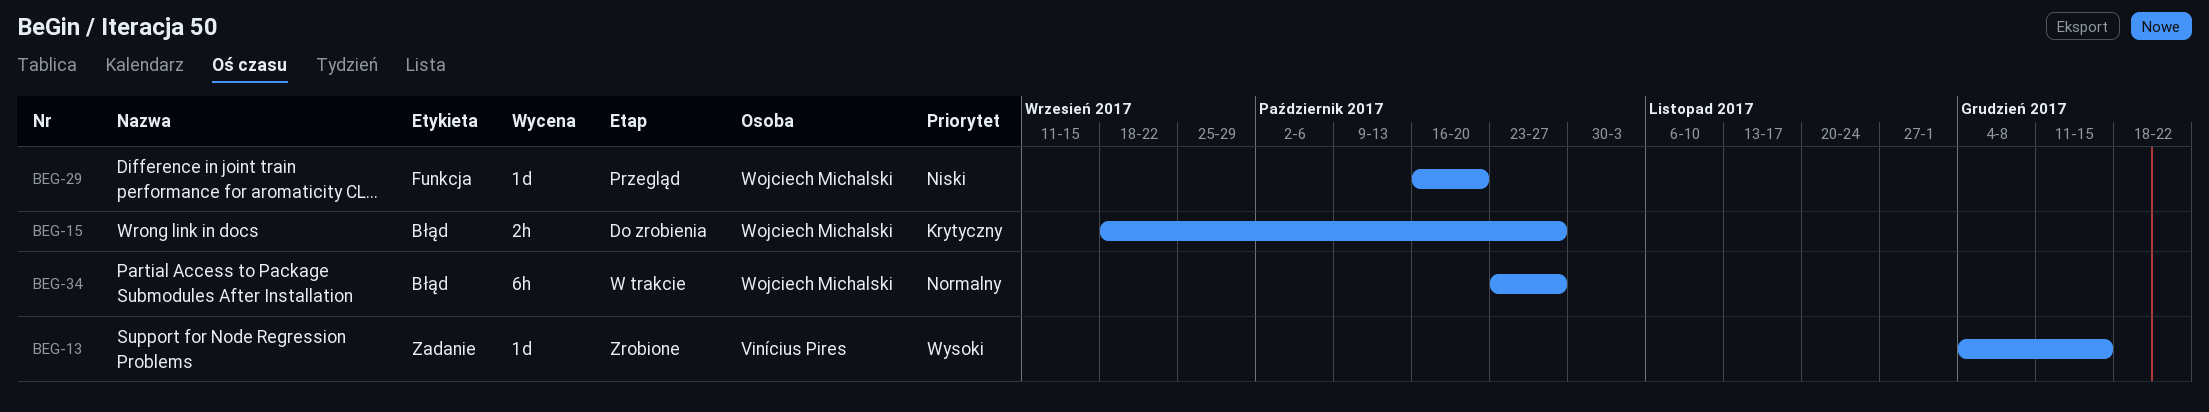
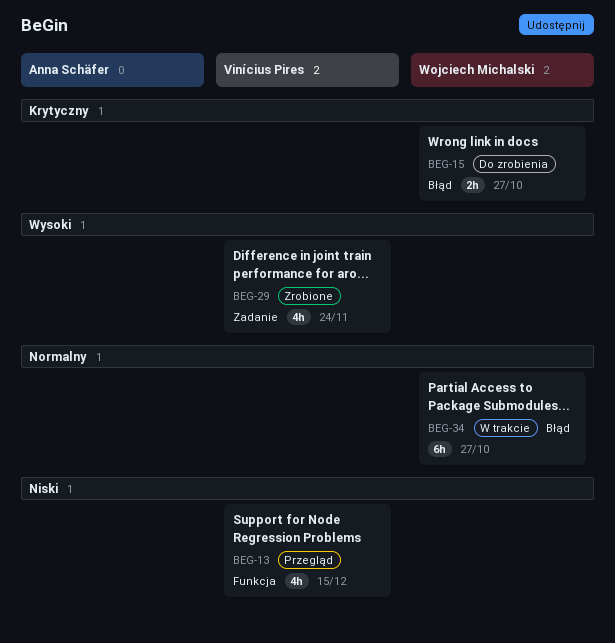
BEG-13, status: Zrobione -> Przegląd
BEG-13, priority: Wysoki -> Niski
BEG-13, label: Zadanie -> Funkcja
BEG-13, estimate: 1d -> 4h
BEG-29, status: Przegląd -> Zrobione
BEG-29, owner: Wojciech Michalski -> Vinícius Pires
BEG-29, priority: Niski -> Wysoki
BEG-29, label: Funkcja -> Zadanie
BEG-29, estimate: 1d -> 4h
BEG-29, due: Oct 20 -> Nov 24

